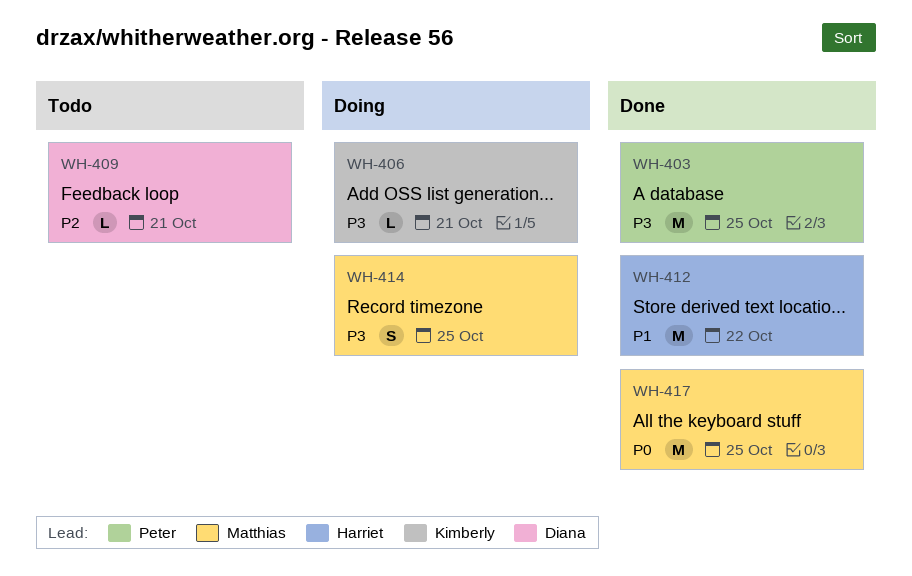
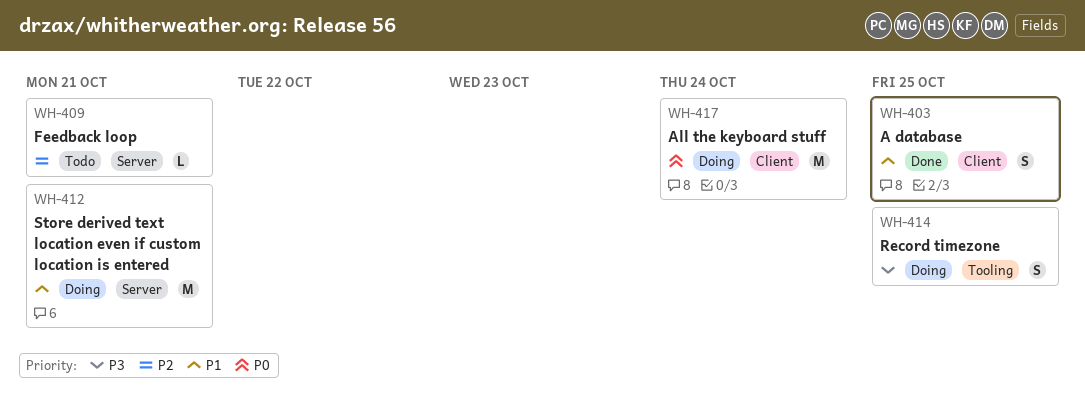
WH-403, priority: P3 -> P1
WH-403, estimate: M -> S
WH-406: present -> none
WH-412, status: Done -> Doing
WH-412, due: Oct 22 -> Oct 21
WH-417, status: Done -> Doing
WH-417, due: Oct 25 -> Oct 24

